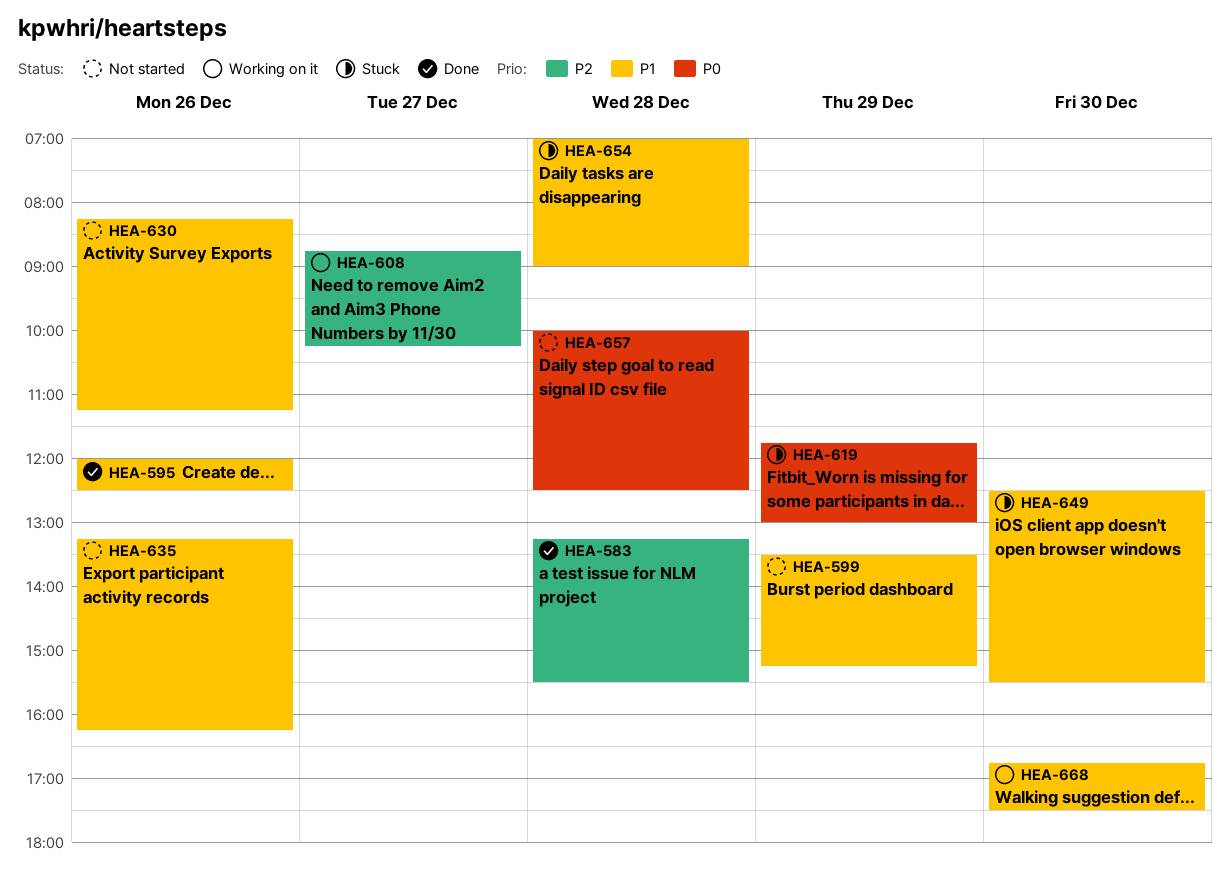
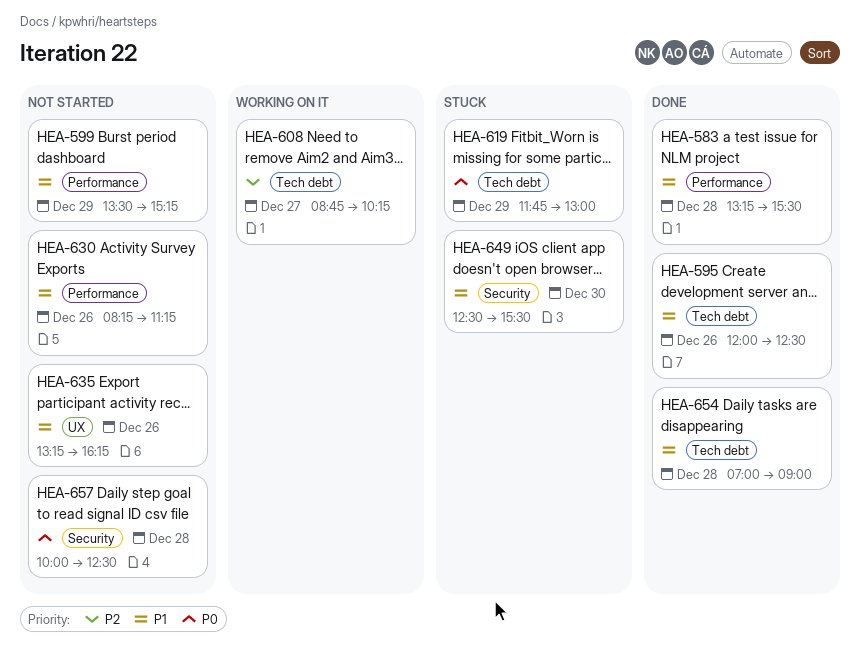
HEA-583, priority: P2 -> P1
HEA-654, status: Stuck -> Done
HEA-668: present -> none

